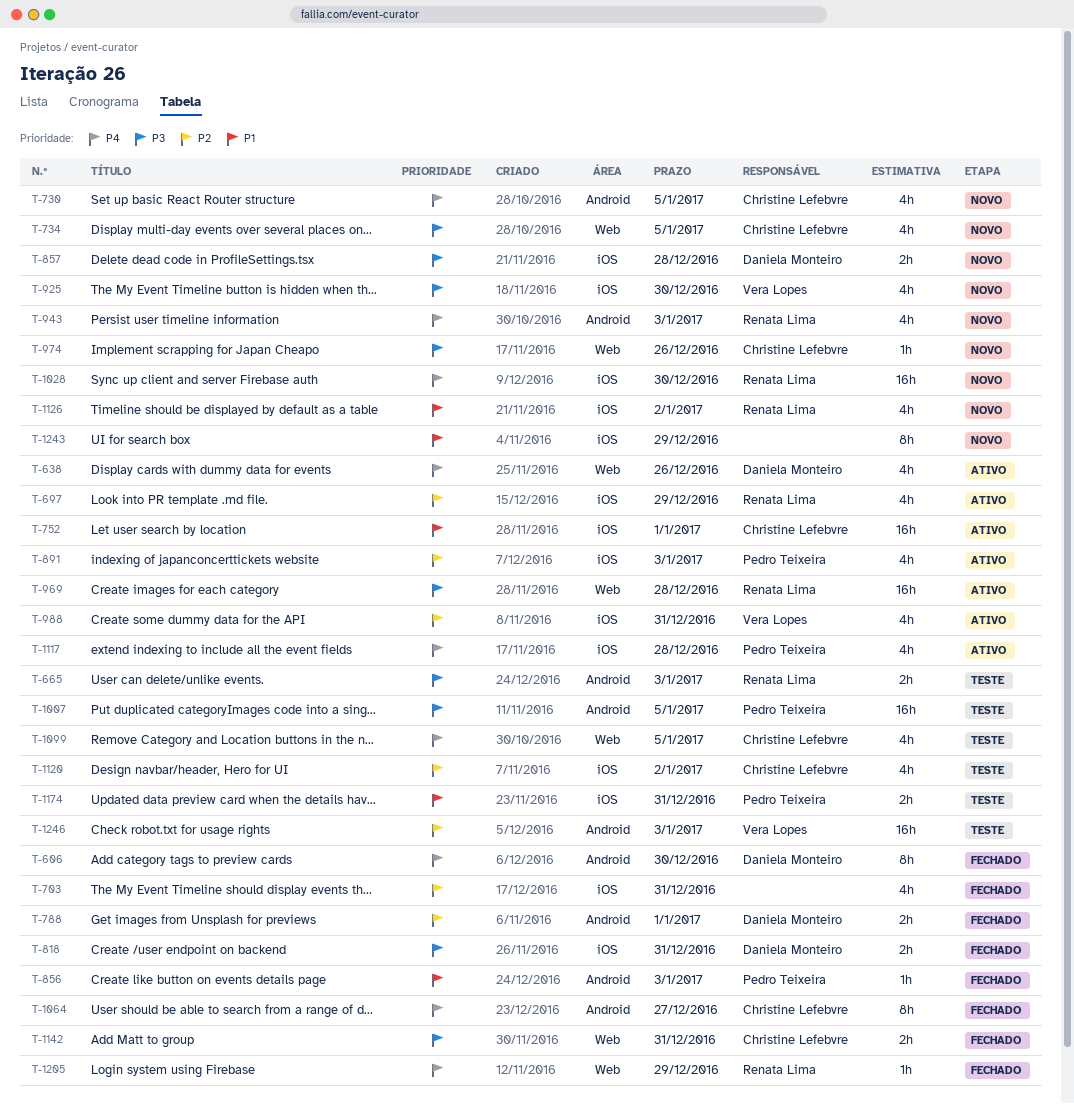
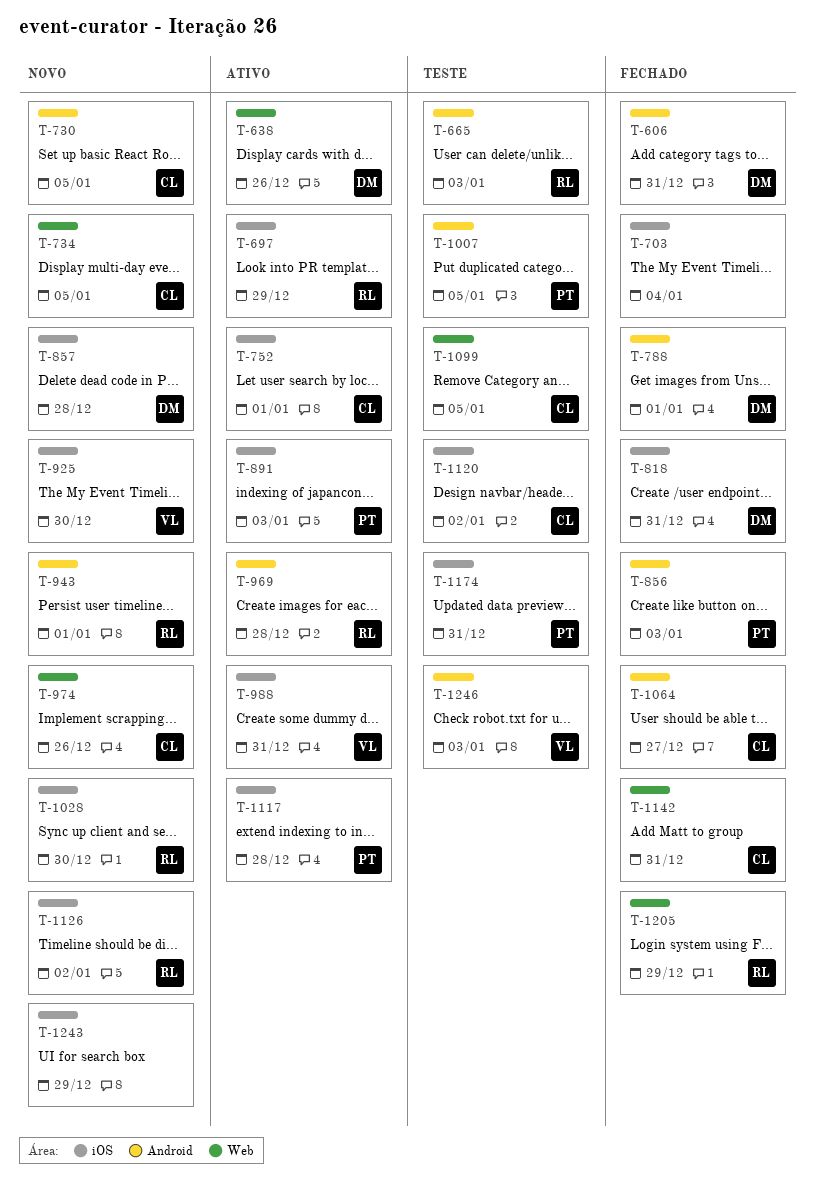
T-606, due: Dec 30 -> Dec 31
T-703, due: Dec 31 -> Jan 4
T-943, due: Jan 3 -> Jan 1
T-969, label: Web -> Android

